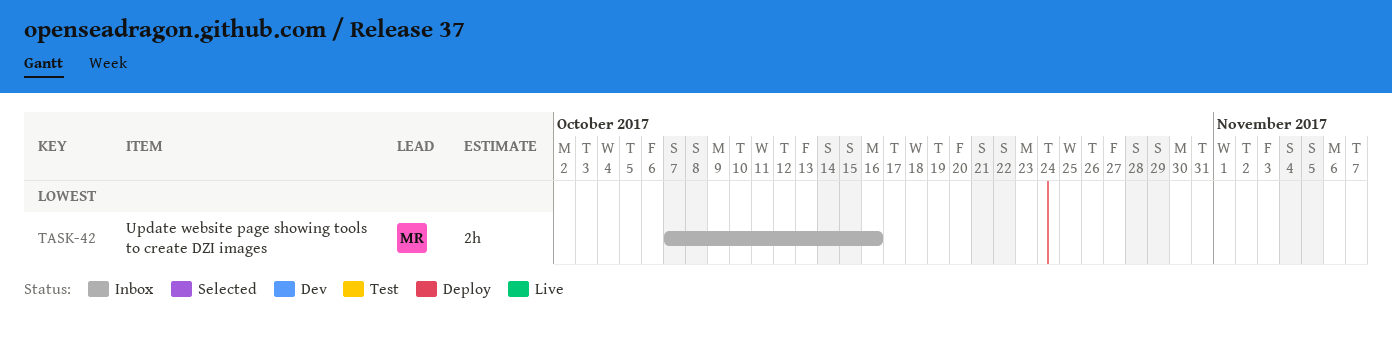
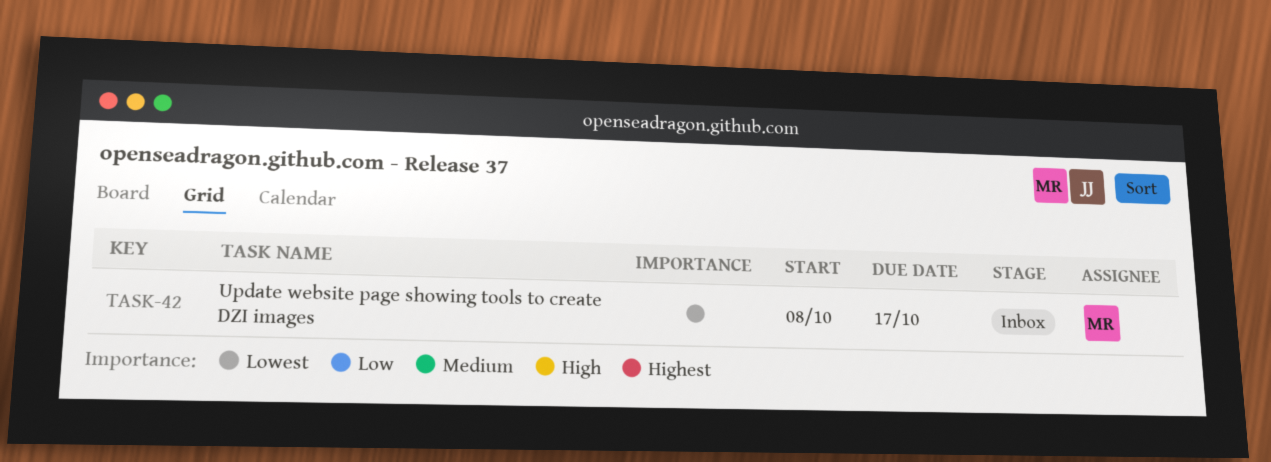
TASK-42, start: Oct 7 -> Oct 8
TASK-42, due: Oct 16 -> Oct 17

